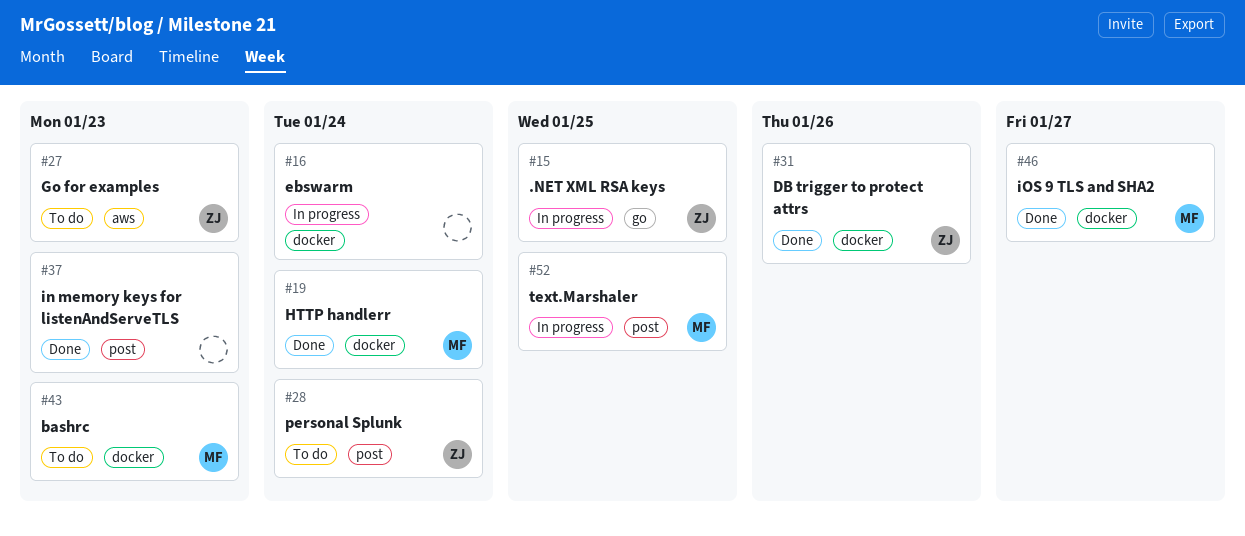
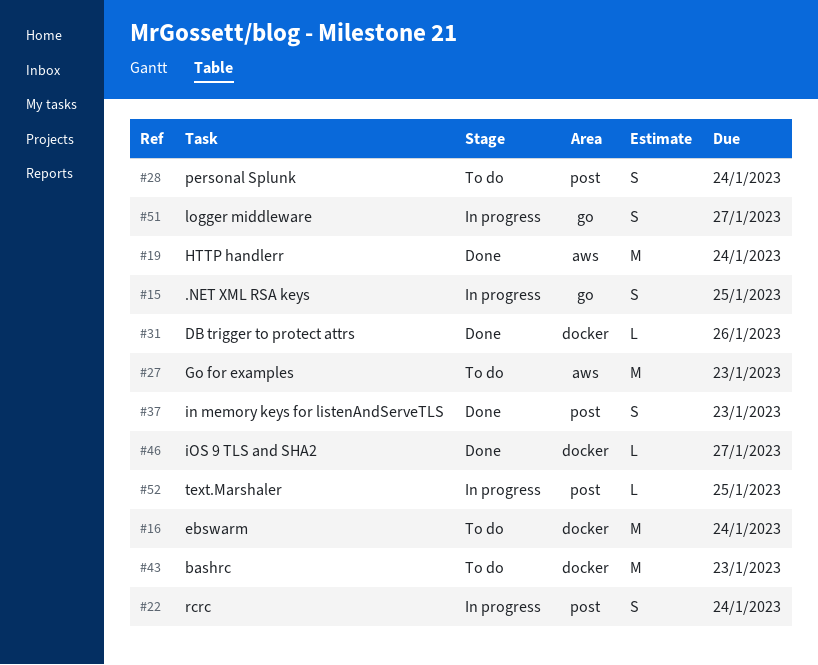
#16, status: In progress -> To do
#19, label: docker -> aws
#22: none -> present
#51: none -> present

